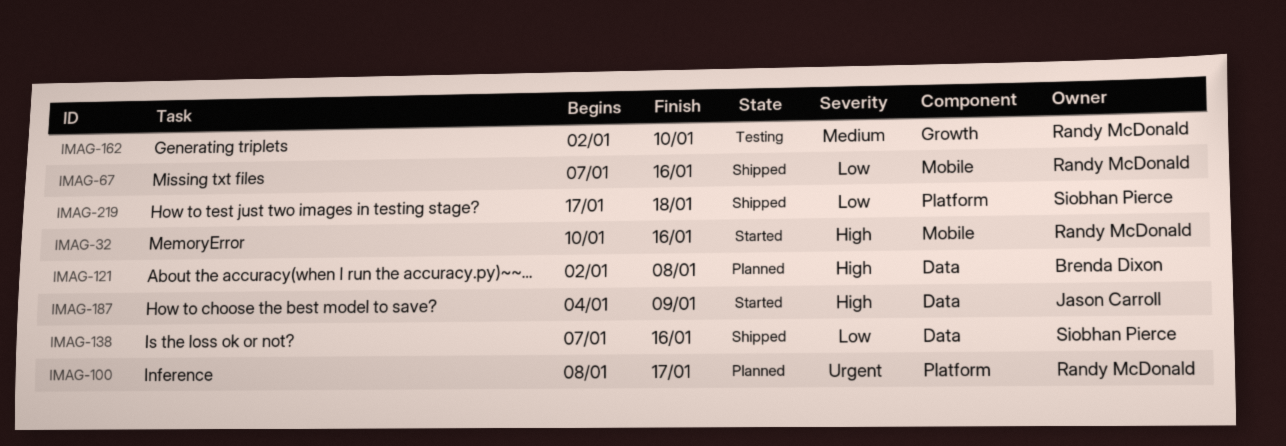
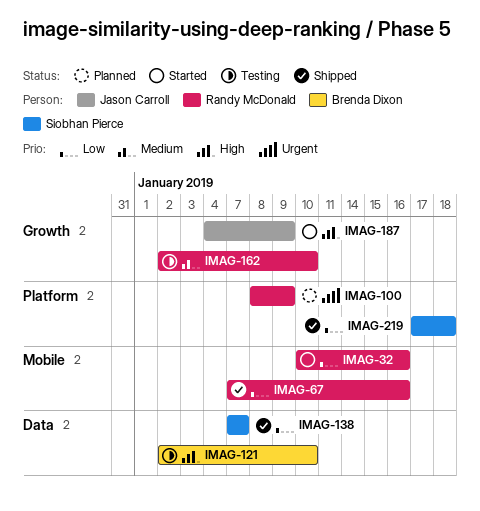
IMAG-32, priority: High -> Low
IMAG-100, due: Jan 17 -> Jan 9
IMAG-121, status: Planned -> Testing
IMAG-121, due: Jan 8 -> Jan 10
IMAG-138, due: Jan 16 -> Jan 7
IMAG-187, label: Data -> Growth

